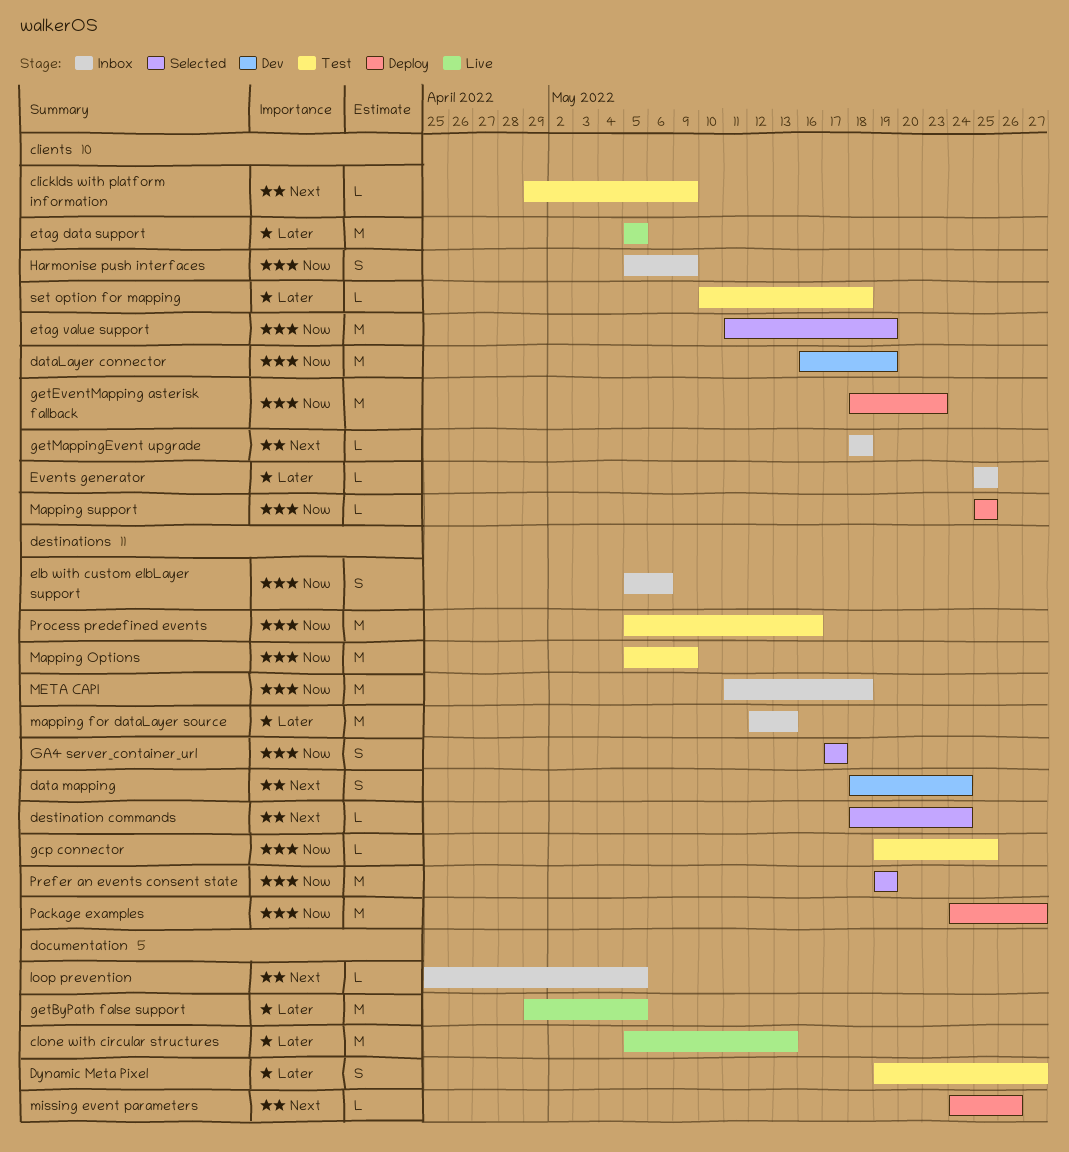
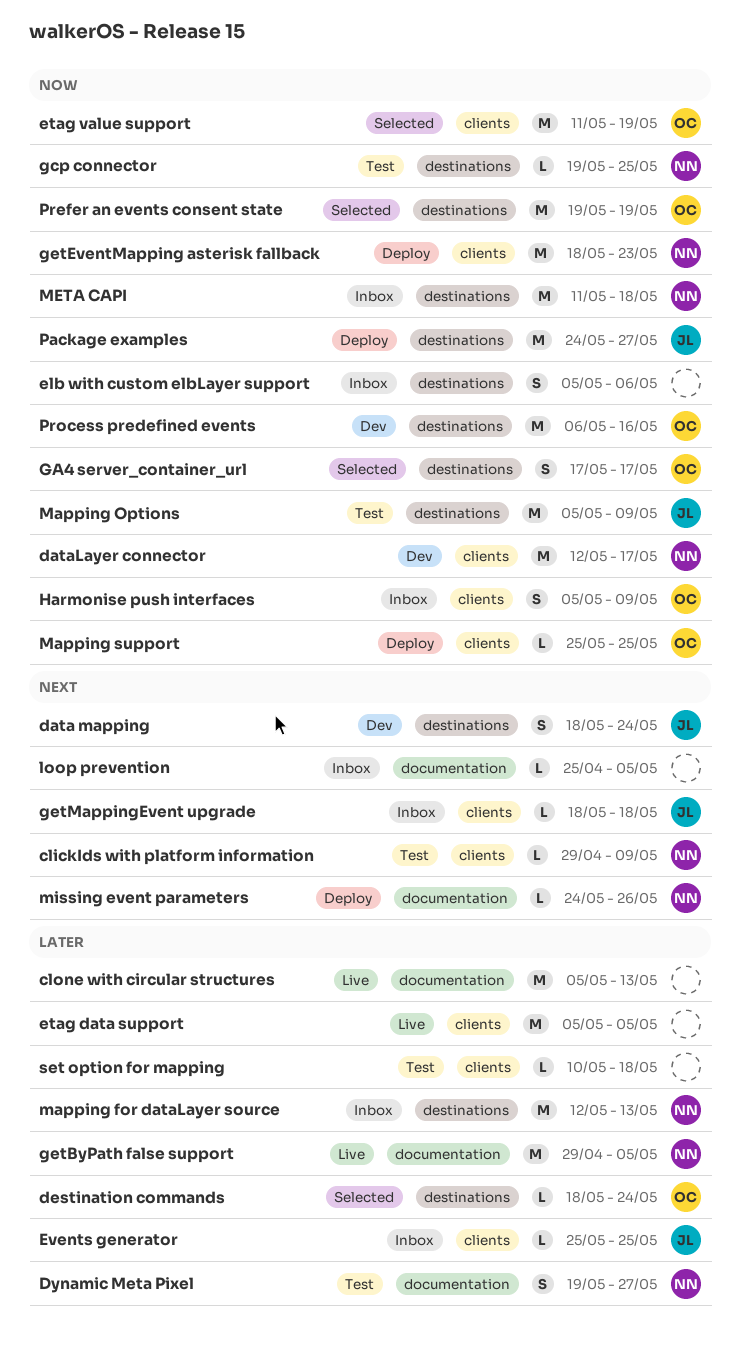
dataLayer connector, start: May 16 -> May 12
dataLayer connector, due: May 19 -> May 17
destination commands, priority: Next -> Later
Process predefined events, status: Test -> Dev
Process predefined events, start: May 5 -> May 6

